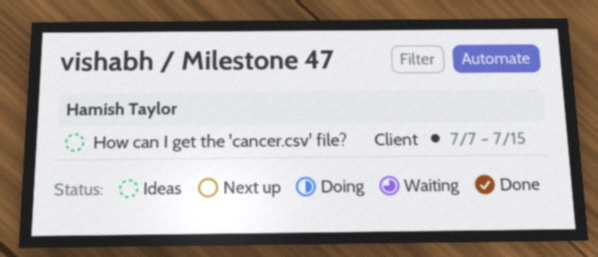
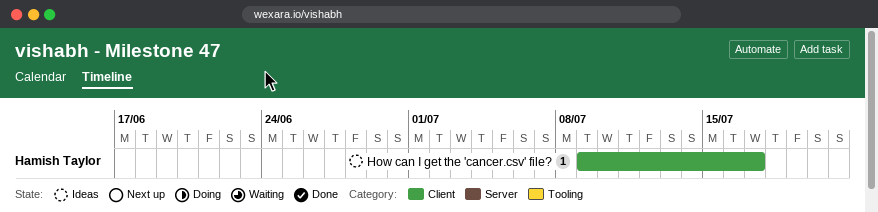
How can I get the 'cancer.csv' file?, start: Jul 7 -> Jul 9
How can I get the 'cancer.csv' file?, due: Jul 15 -> Jul 17

